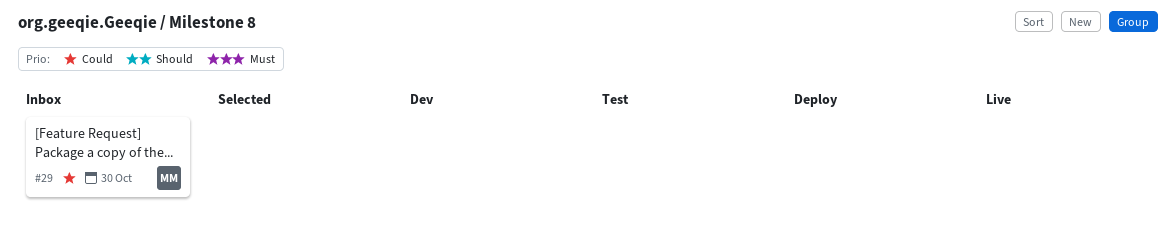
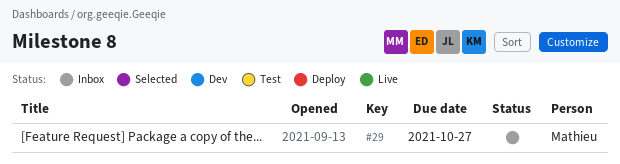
#29, due: Oct 30 -> Oct 27

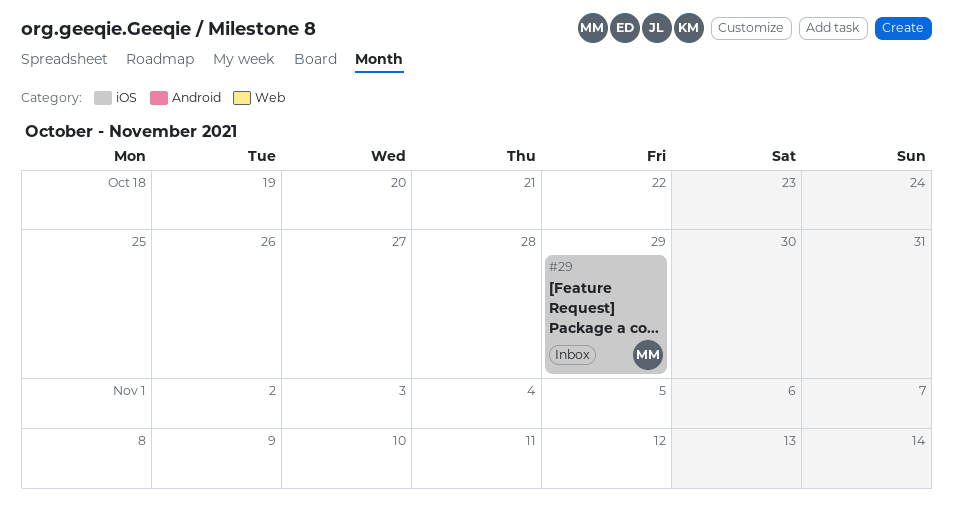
#29, due: Oct 27 -> Oct 29

